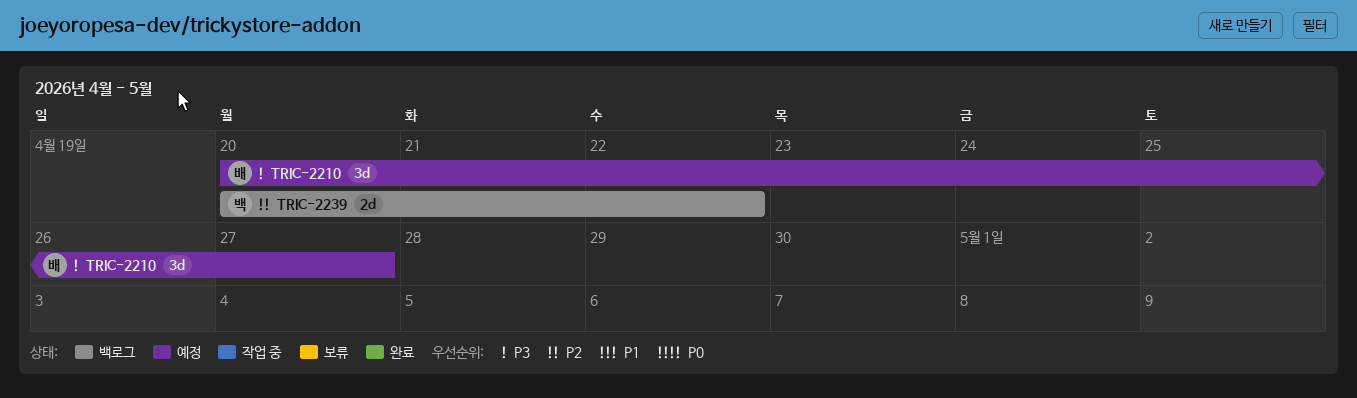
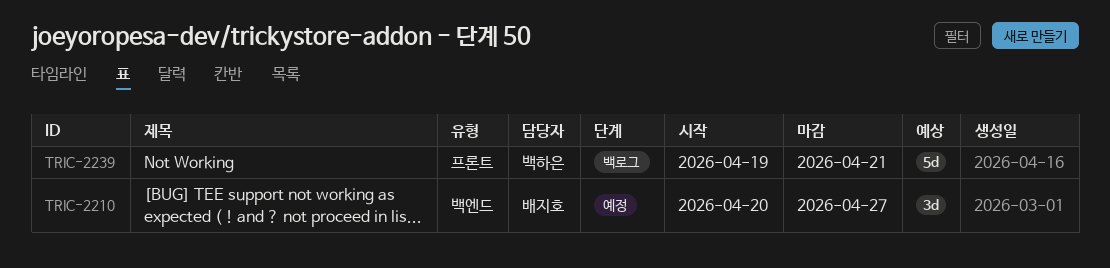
TRIC-2239, estimate: 2d -> 5d
TRIC-2239, start: Apr 20 -> Apr 19
TRIC-2239, due: Apr 22 -> Apr 21

